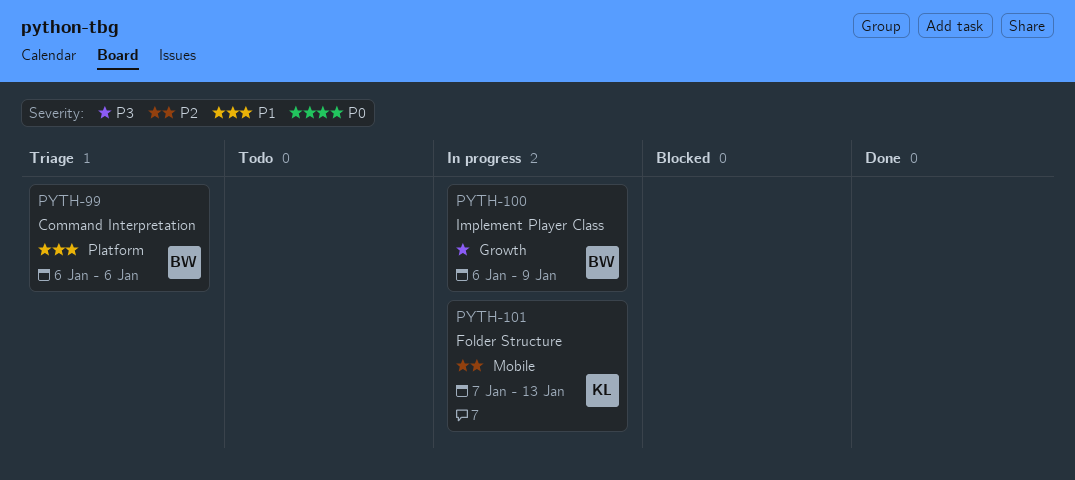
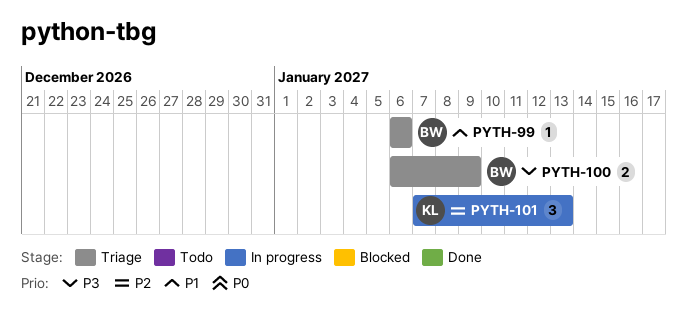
PYTH-100, status: In progress -> Triage

